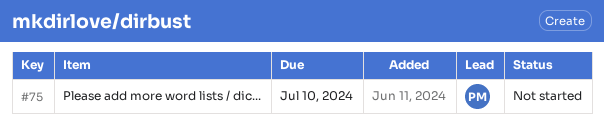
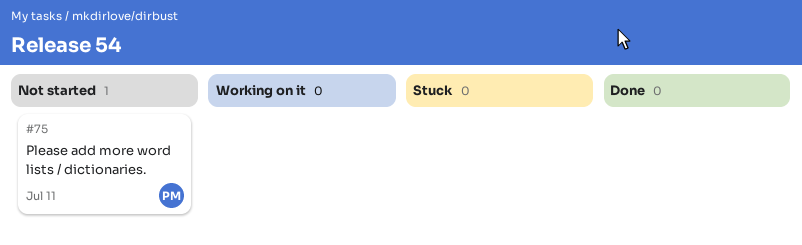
#75, due: Jul 10 -> Jul 11

